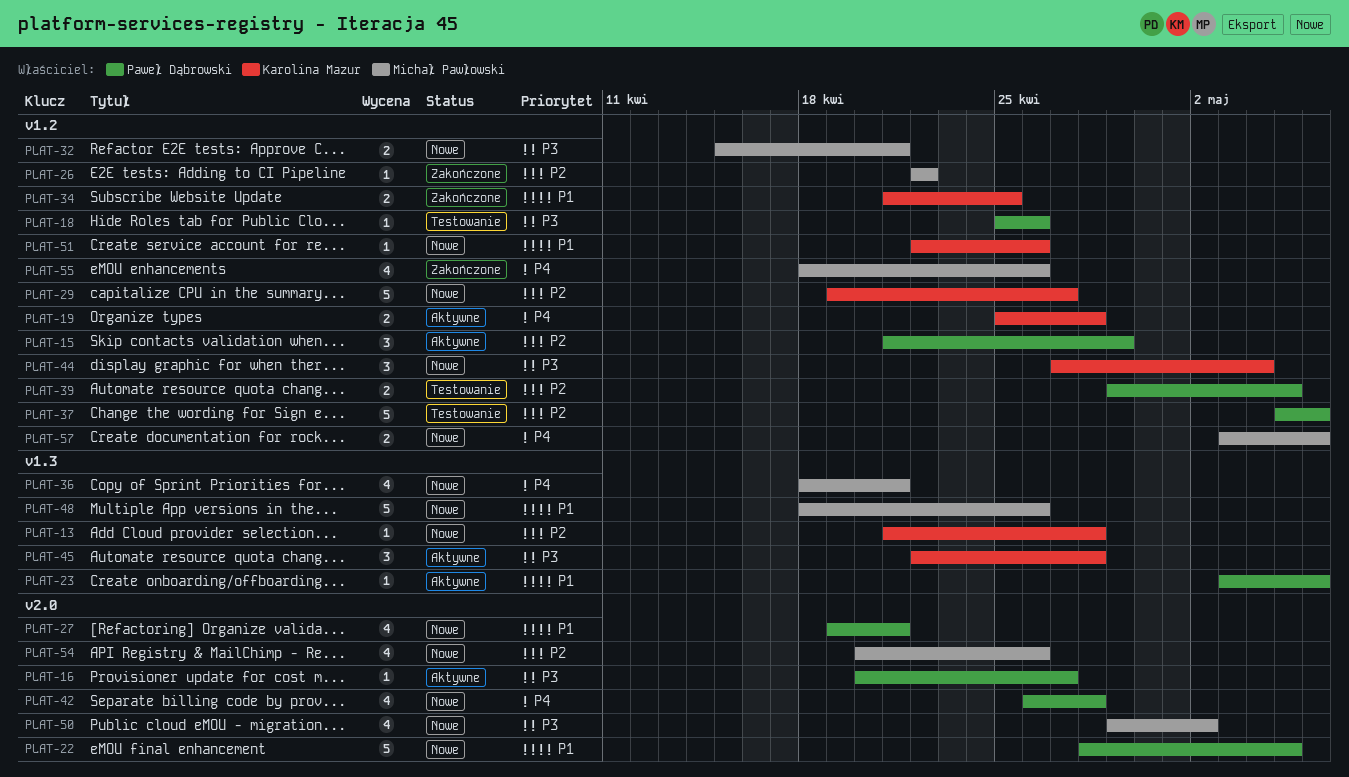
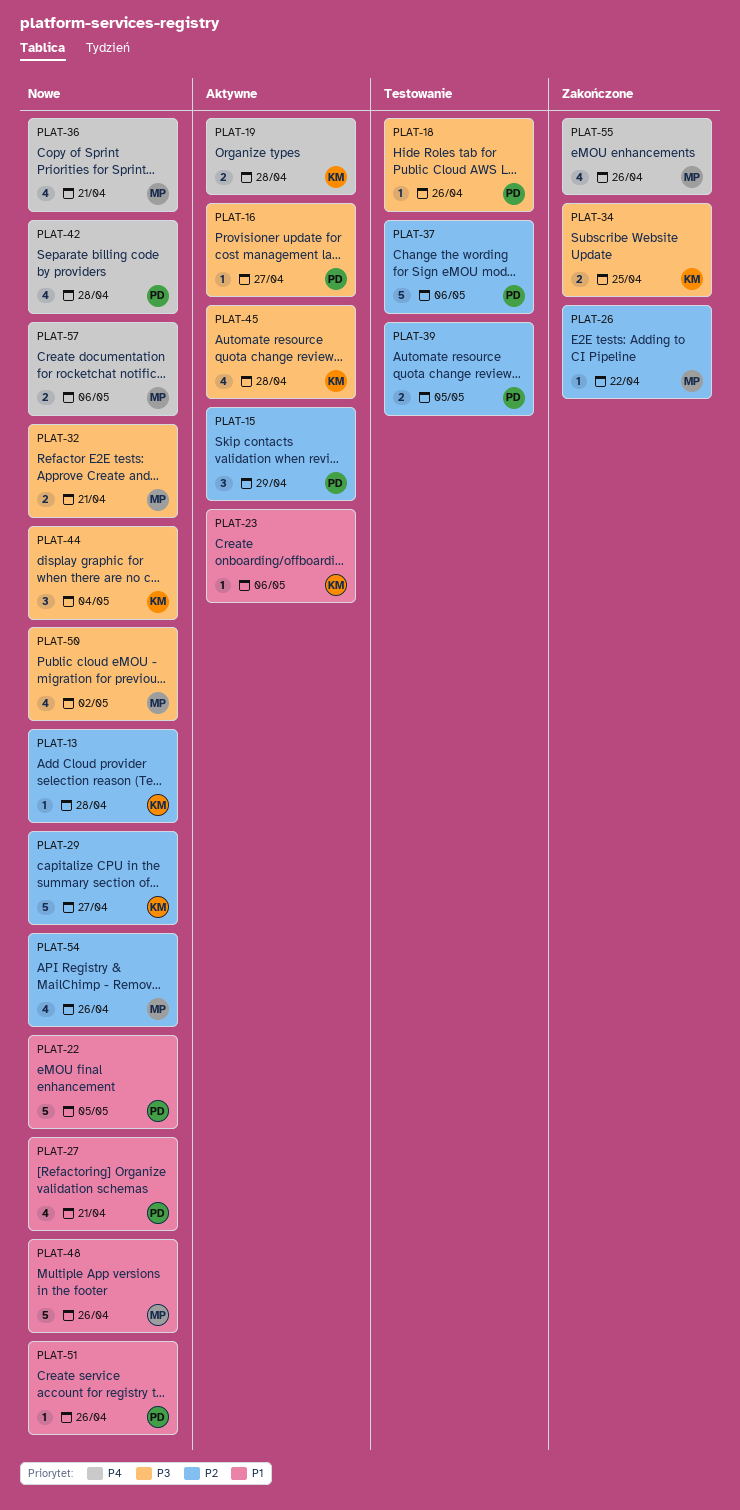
PLAT-23, owner: Paweł Dąbrowski -> Karolina Mazur
PLAT-34, priority: P1 -> P3
PLAT-45, estimate: 3 -> 4
PLAT-51, owner: Karolina Mazur -> Paweł Dąbrowski

